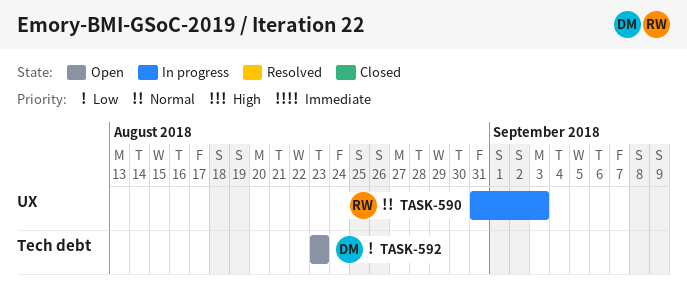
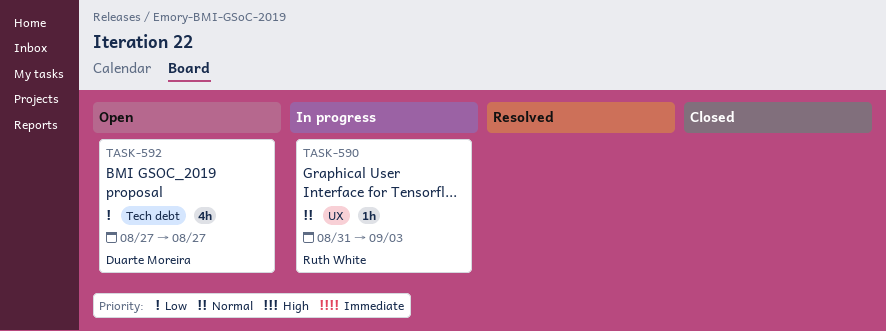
TASK-592, start: Aug 23 -> Aug 27
TASK-592, due: Aug 23 -> Aug 27

